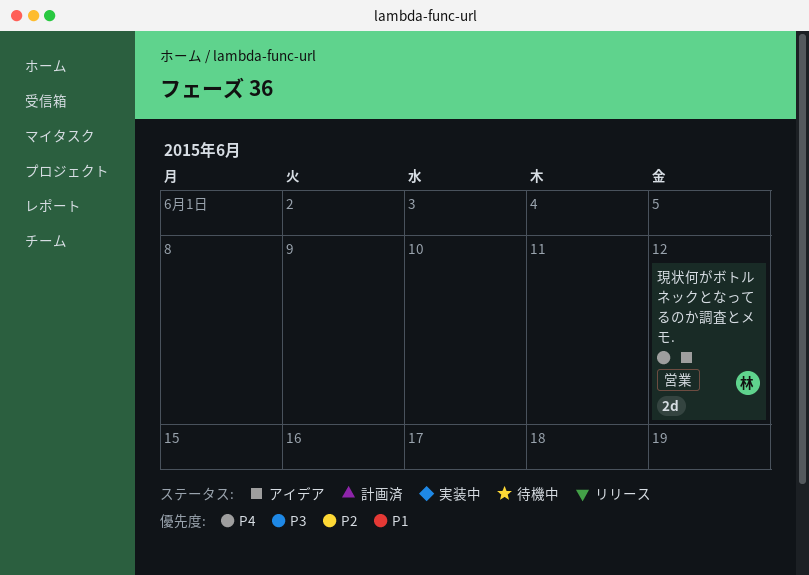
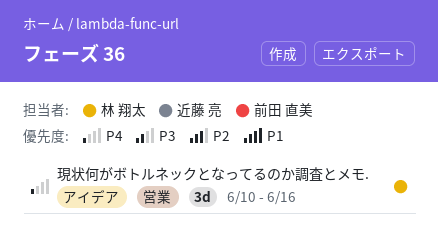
現状何がボトルネックとなってるのか調査とメモ., estimate: 2d -> 3d
現状何がボトルネックとなってるのか調査とメモ., due: Jun 12 -> Jun 16

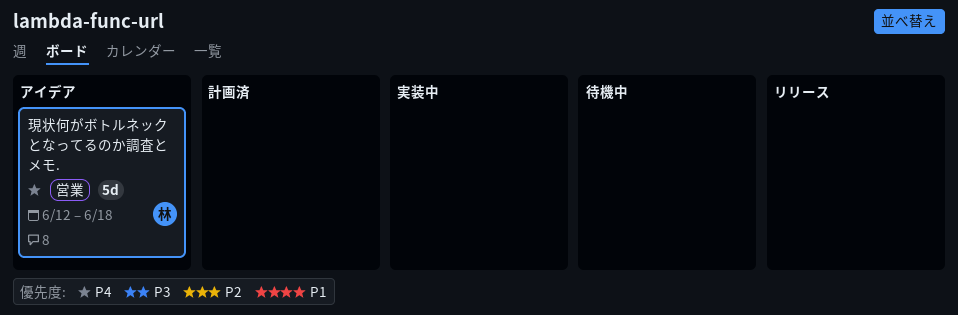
現状何がボトルネックとなってるのか調査とメモ., estimate: 3d -> 5d
現状何がボトルネックとなってるのか調査とメモ., start: Jun 10 -> Jun 12
現状何がボトルネックとなってるのか調査とメモ., due: Jun 16 -> Jun 18

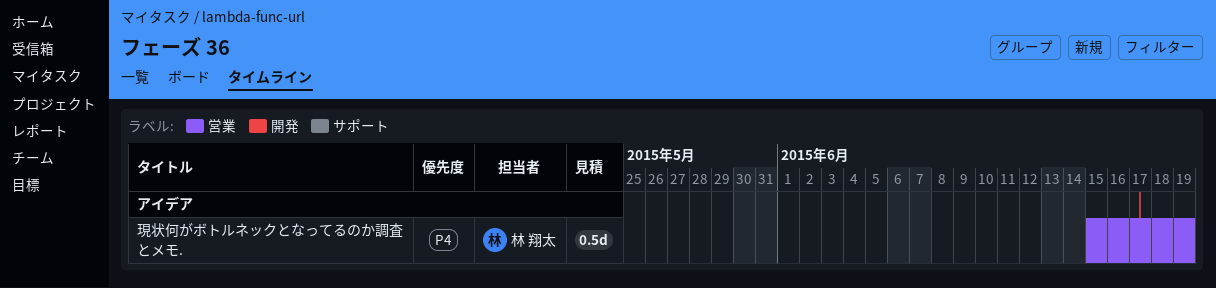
現状何がボトルネックとなってるのか調査とメモ., estimate: 5d -> 0.5d
現状何がボトルネックとなってるのか調査とメモ., start: Jun 12 -> Jun 15
現状何がボトルネックとなってるのか調査とメモ., due: Jun 18 -> Jun 19

